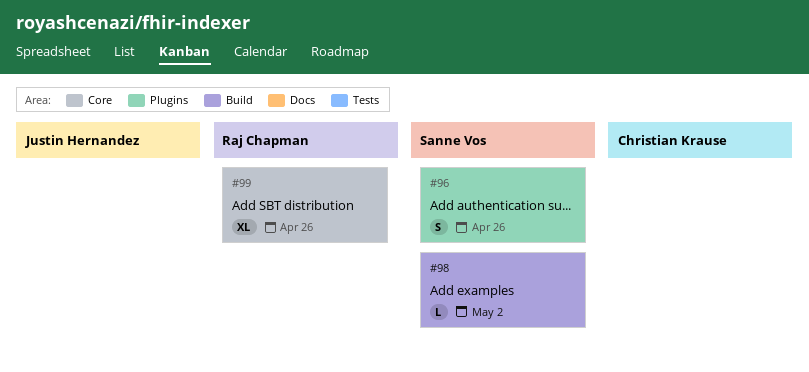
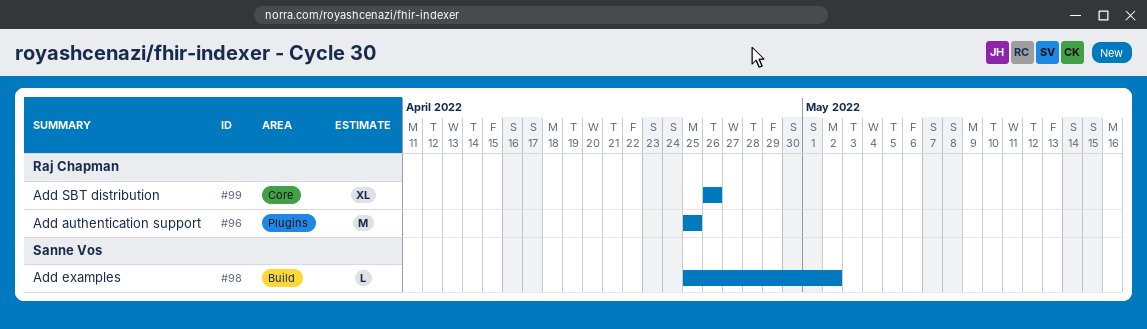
#96, owner: Sanne Vos -> Raj Chapman
#96, estimate: S -> M
#96, due: Apr 26 -> Apr 25

